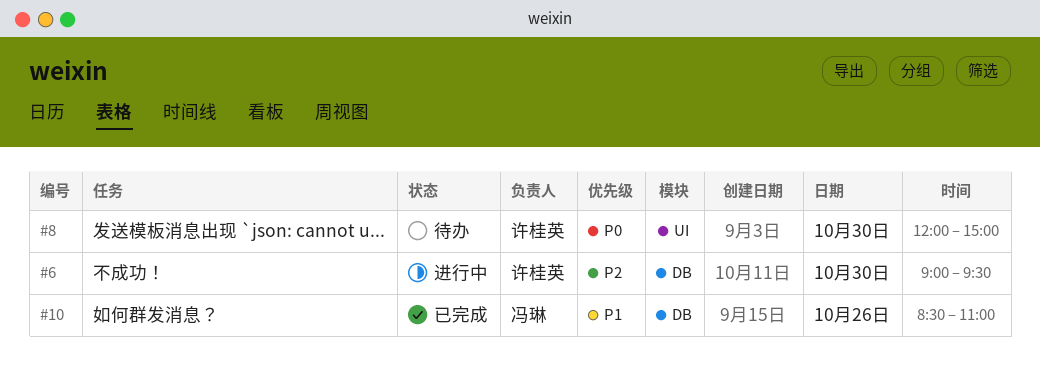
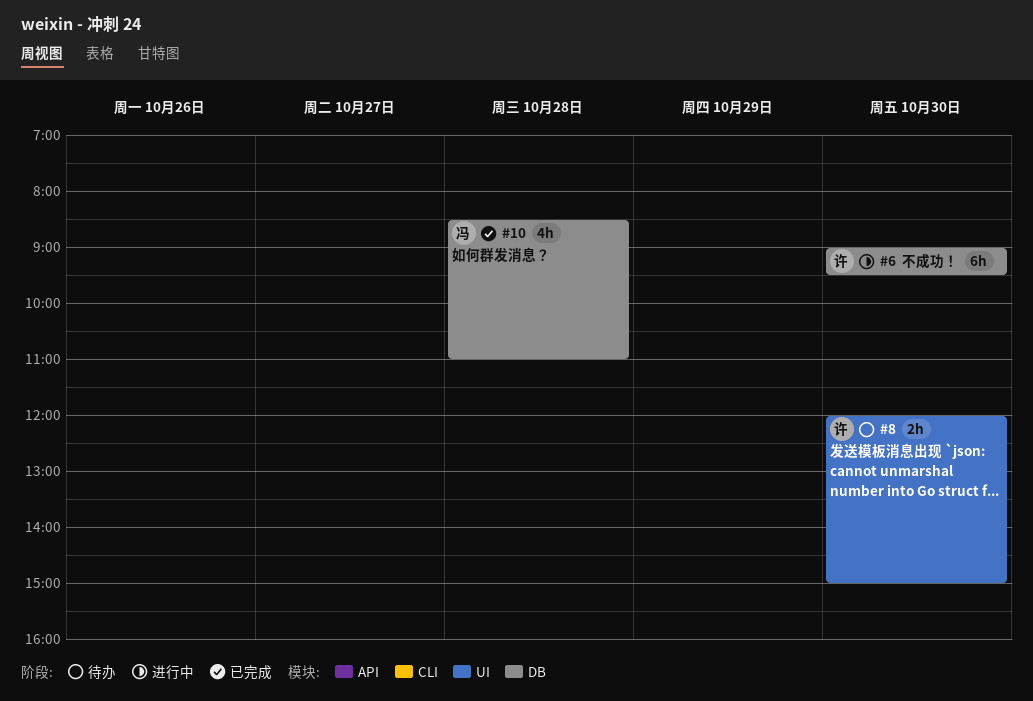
#10, day: Oct 26 -> Oct 28

